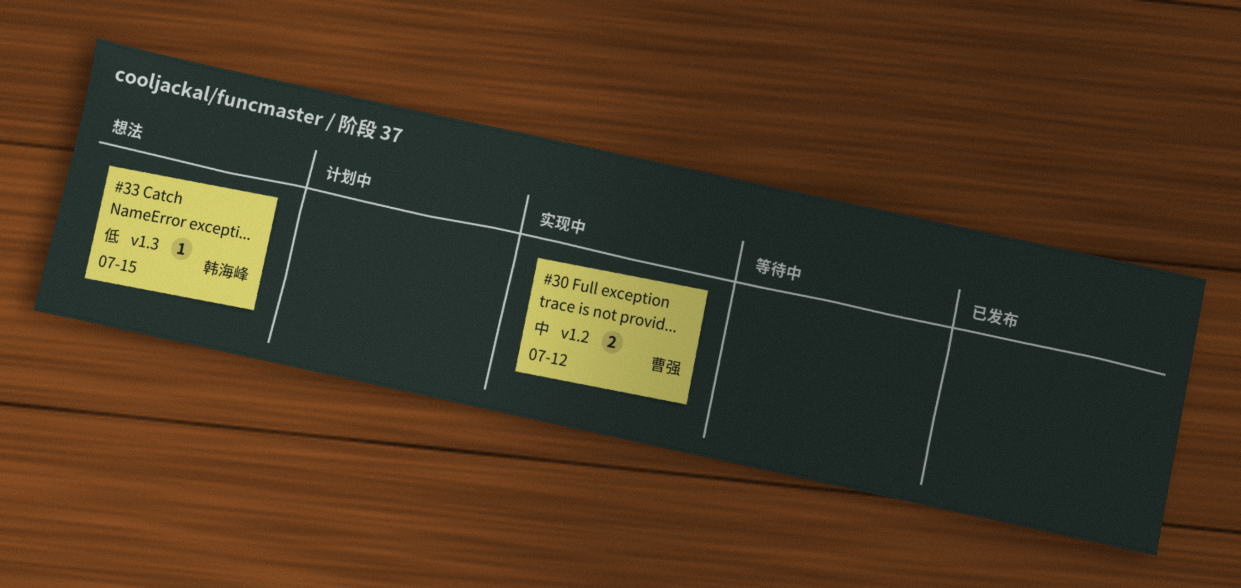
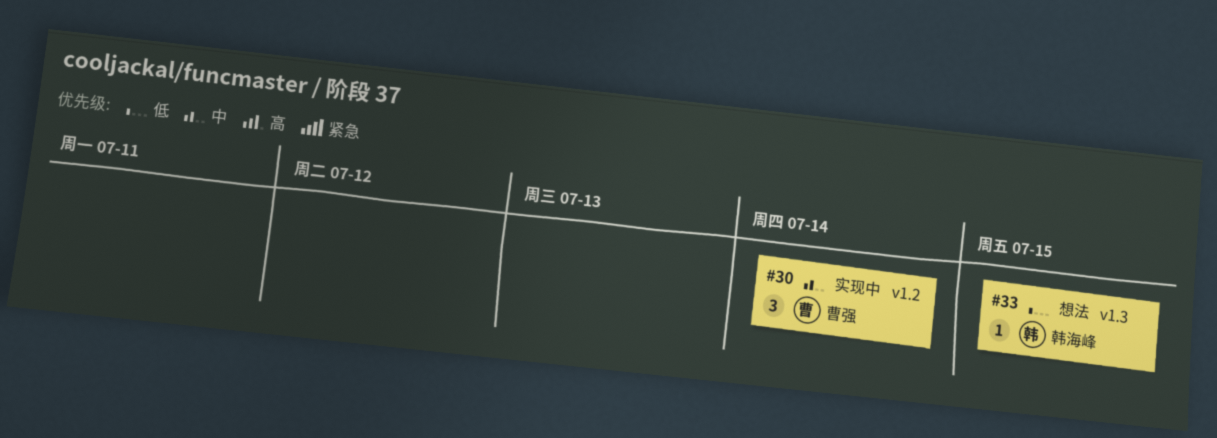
#30, estimate: 2 -> 3
#30, due: Jul 12 -> Jul 14

